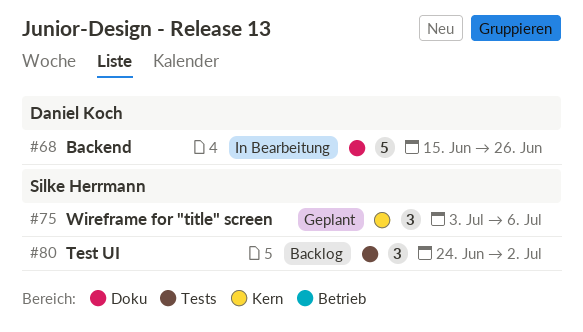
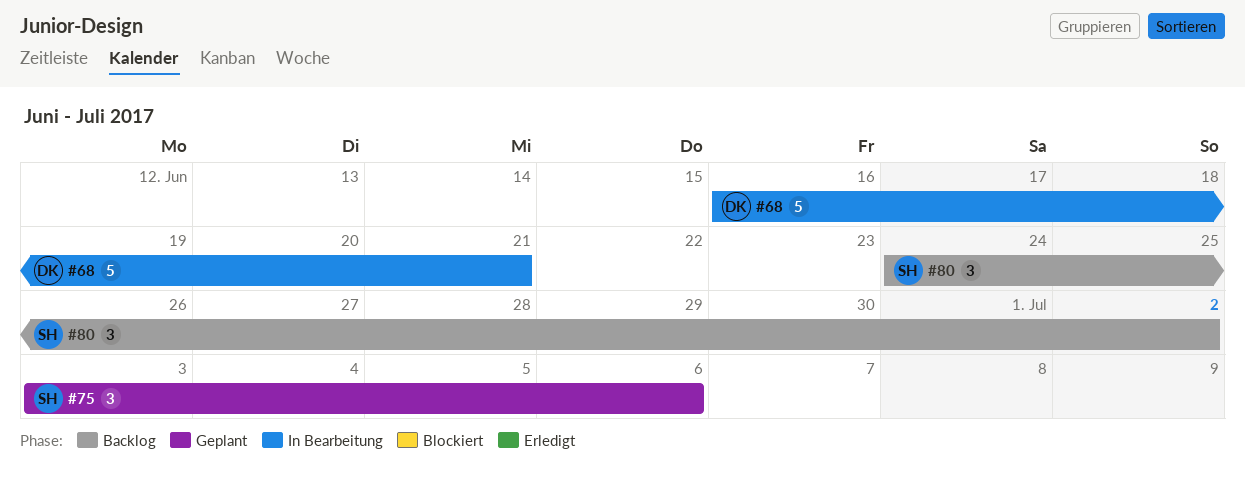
#68, start: Jun 15 -> Jun 16
#68, due: Jun 26 -> Jun 21

